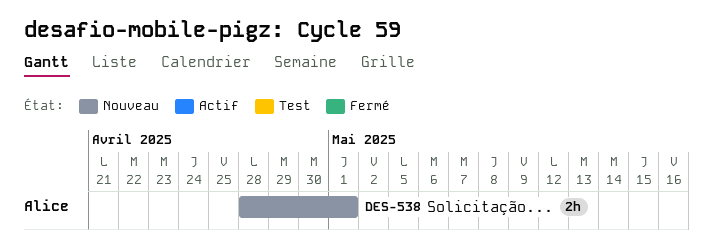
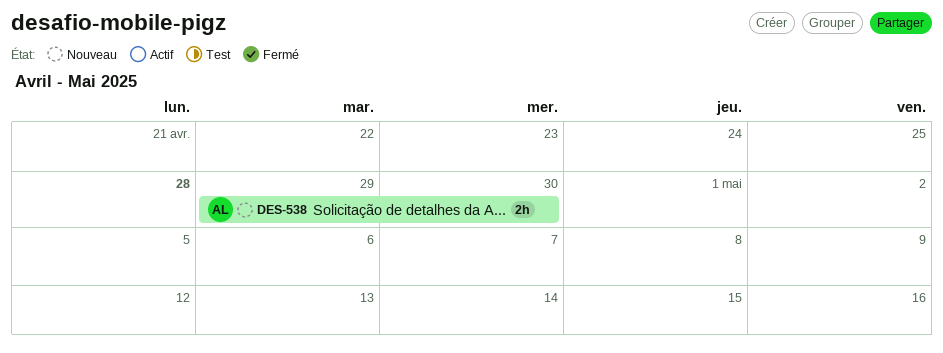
DES-538, start: Apr 28 -> Apr 29
DES-538, due: May 1 -> Apr 30

